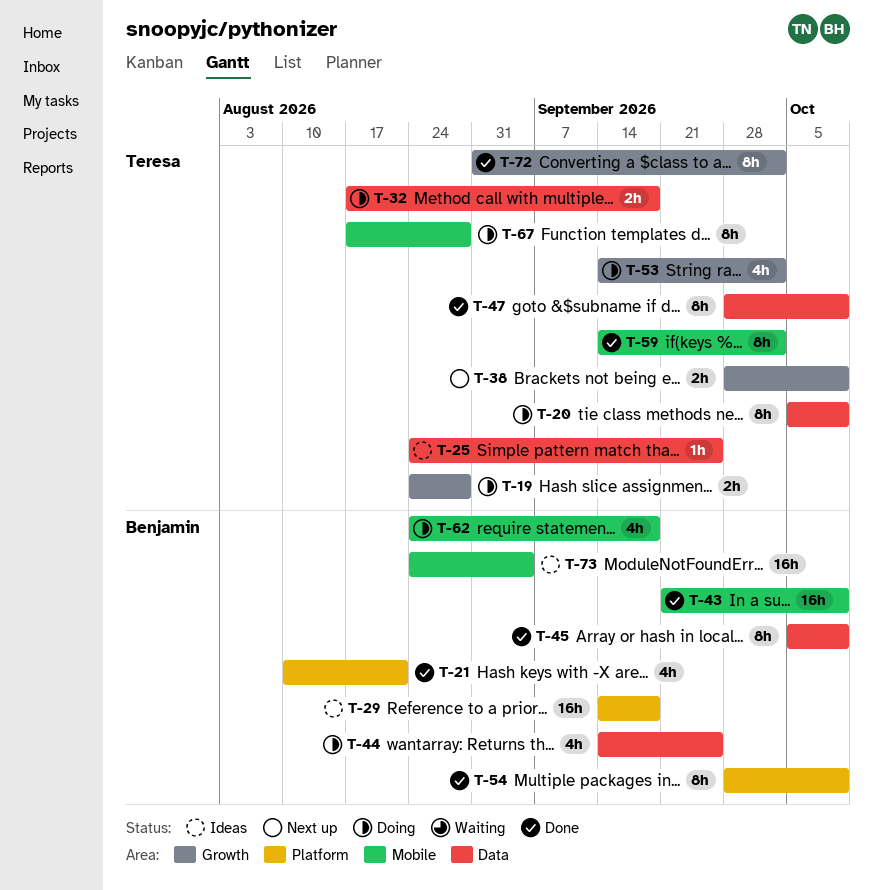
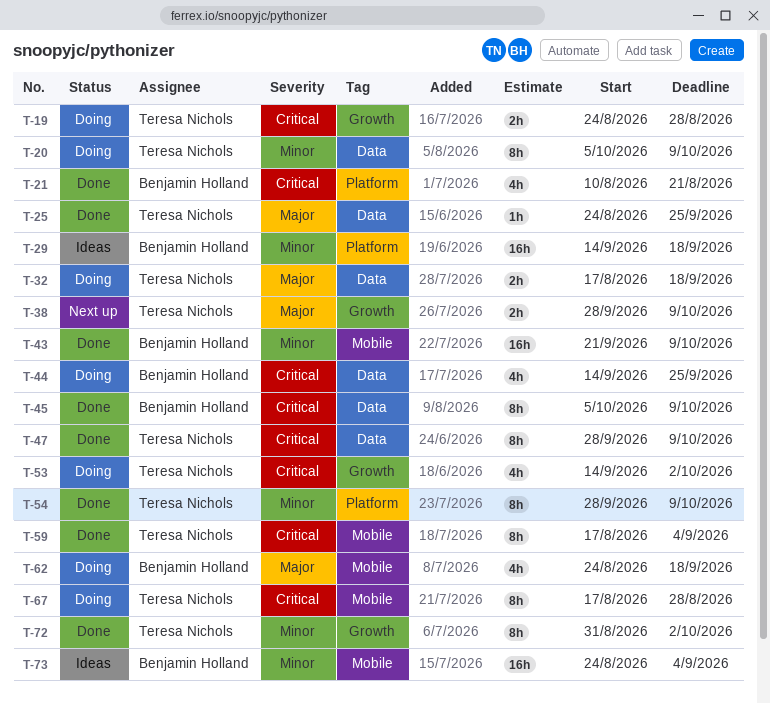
T-25, status: Ideas -> Done
T-54, owner: Benjamin Holland -> Teresa Nichols
T-59, start: Sep 14 -> Aug 17
T-59, due: Oct 2 -> Sep 4

